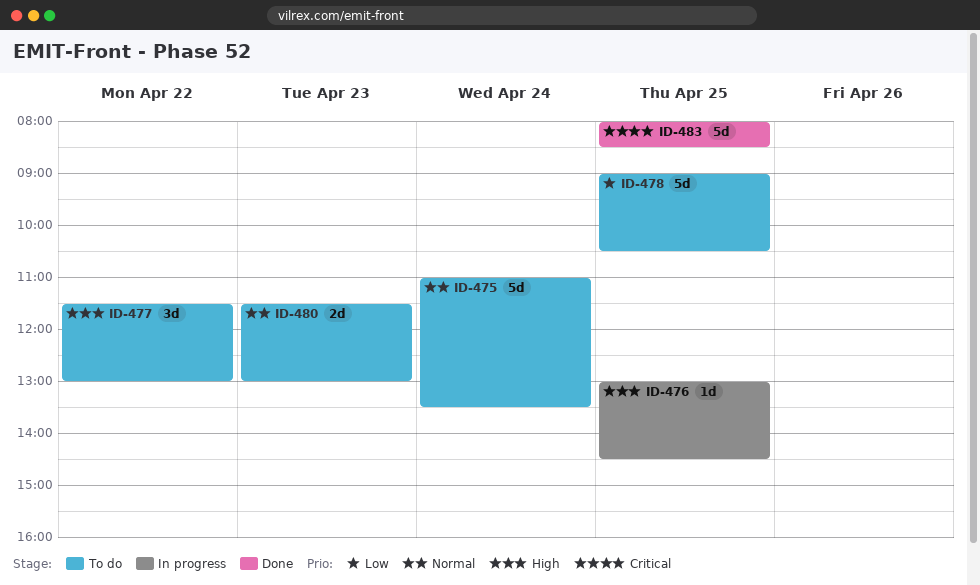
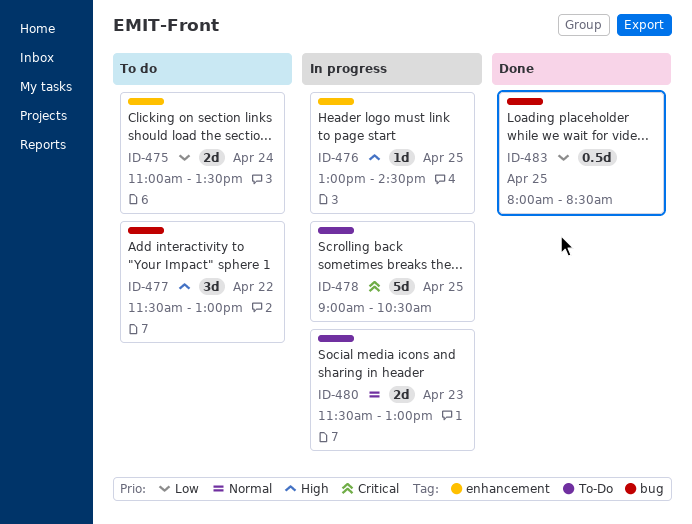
ID-475, priority: Normal -> Low
ID-475, estimate: 5d -> 2d
ID-478, status: To do -> In progress
ID-478, priority: Low -> Critical
ID-480, status: To do -> In progress
ID-483, priority: Critical -> Low
ID-483, estimate: 5d -> 0.5d

